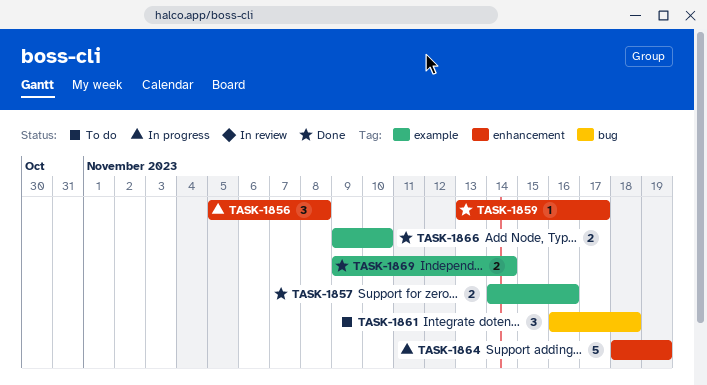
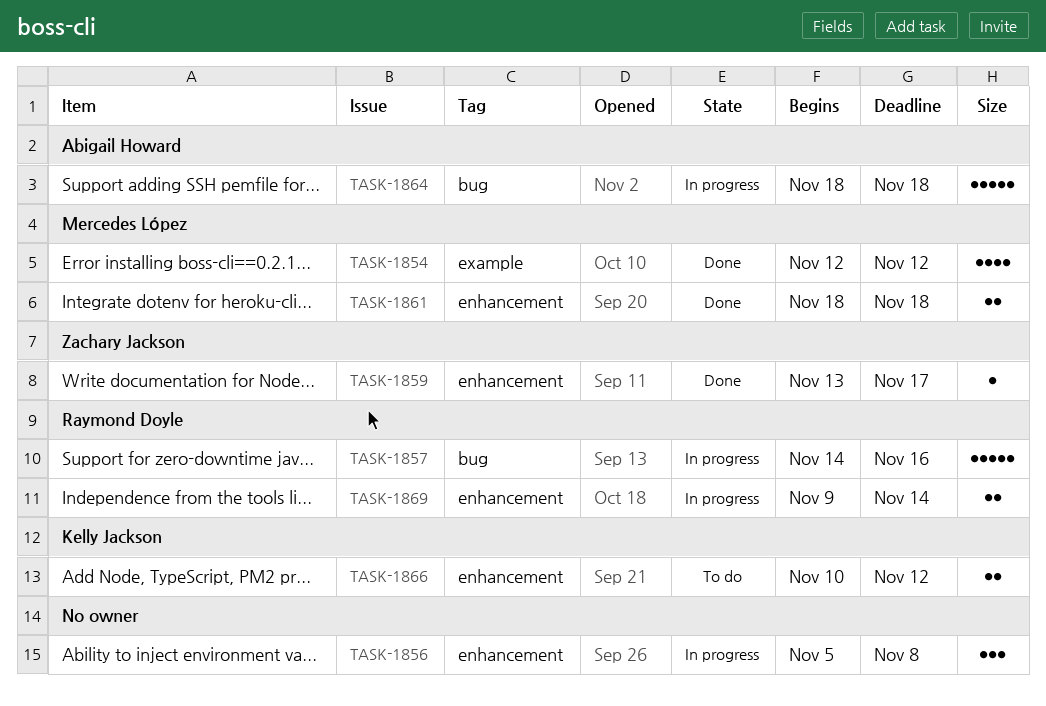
TASK-1854: none -> present
TASK-1857, status: Done -> In progress
TASK-1857, label: example -> bug
TASK-1857, estimate: 2 -> 5
TASK-1861, status: To do -> Done
TASK-1861, label: bug -> enhancement
TASK-1861, estimate: 3 -> 2
TASK-1861, start: Nov 16 -> Nov 18
TASK-1864, label: enhancement -> bug
TASK-1864, due: Nov 19 -> Nov 18
TASK-1866, status: Done -> To do
TASK-1866, label: example -> enhancement
TASK-1866, start: Nov 9 -> Nov 10
TASK-1866, due: Nov 10 -> Nov 12
TASK-1869, status: Done -> In progress
TASK-1869, label: example -> enhancement

